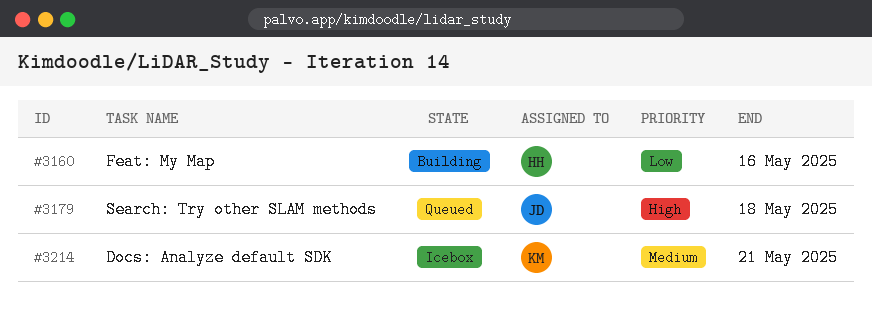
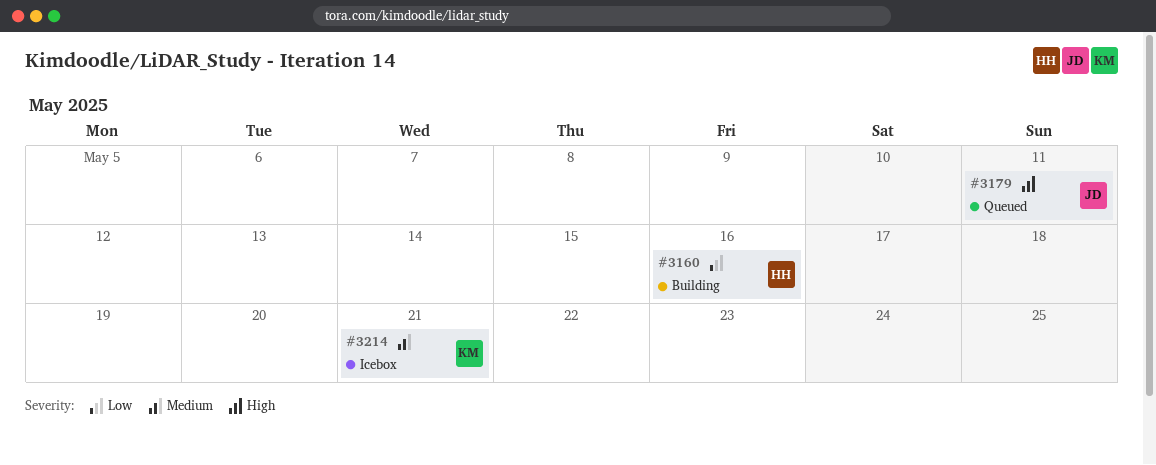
#3179, due: May 18 -> May 11

